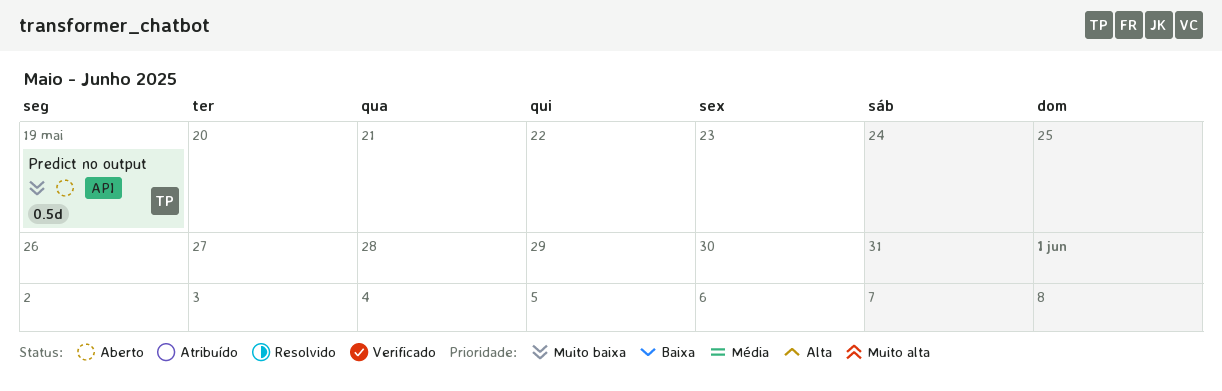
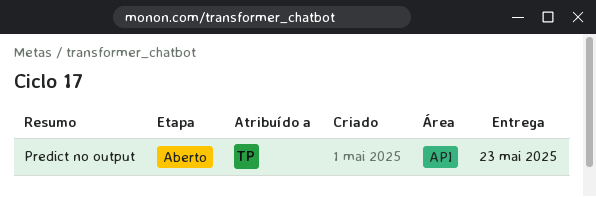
Predict no output, due: May 19 -> May 23

